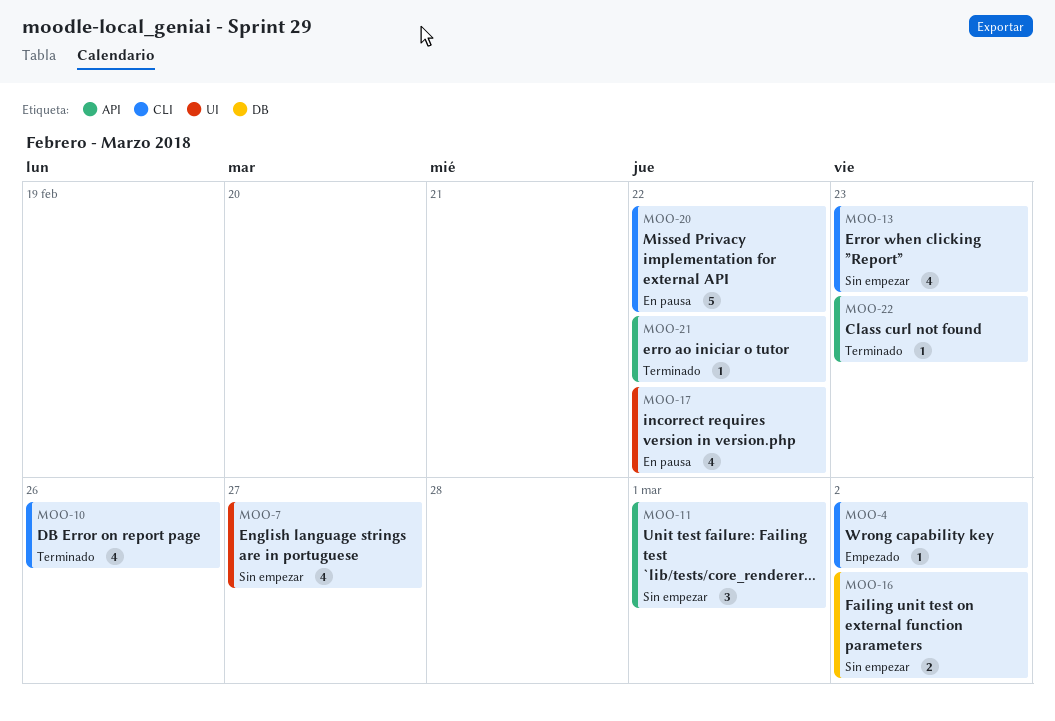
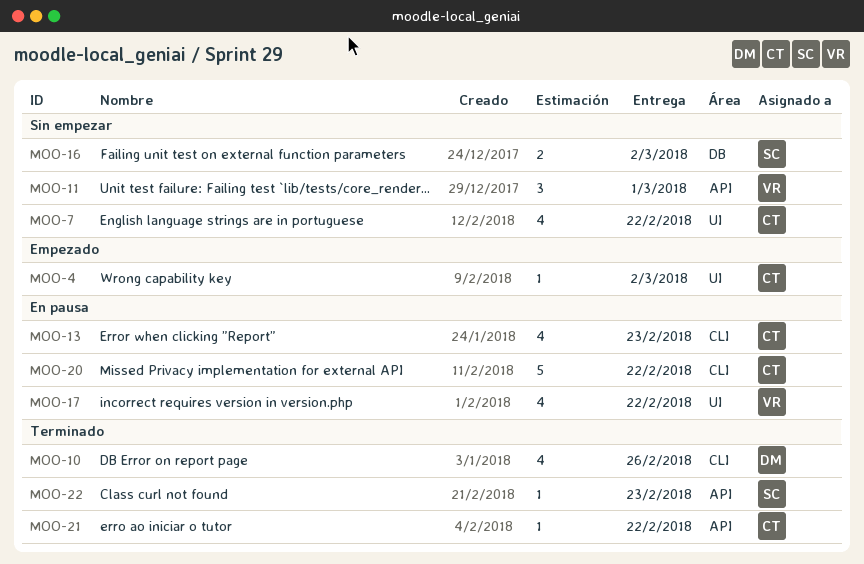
MOO-4, label: CLI -> UI
MOO-7, due: Feb 27 -> Feb 22
MOO-13, status: Sin empezar -> En pausa

